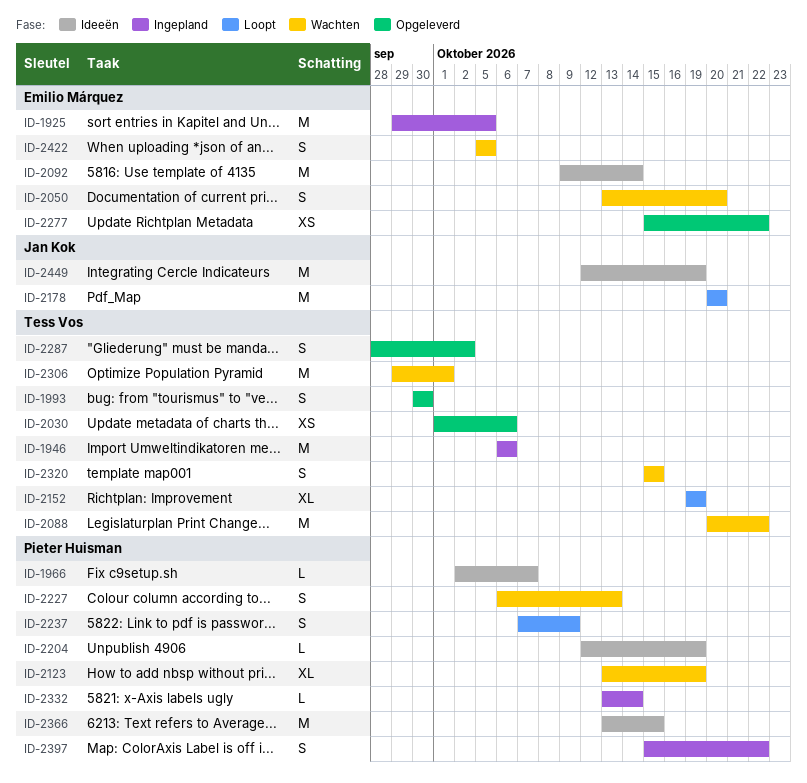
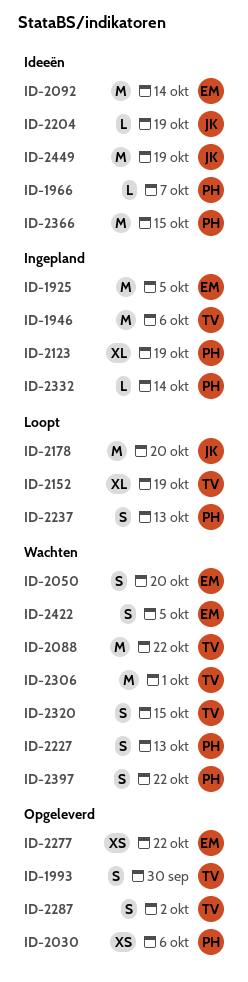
ID-2030, owner: Tess Vos -> Pieter Huisman
ID-2123, status: Wachten -> Ingepland
ID-2204, owner: Pieter Huisman -> Jan Kok
ID-2237, due: Oct 9 -> Oct 13
ID-2397, status: Ingepland -> Wachten

